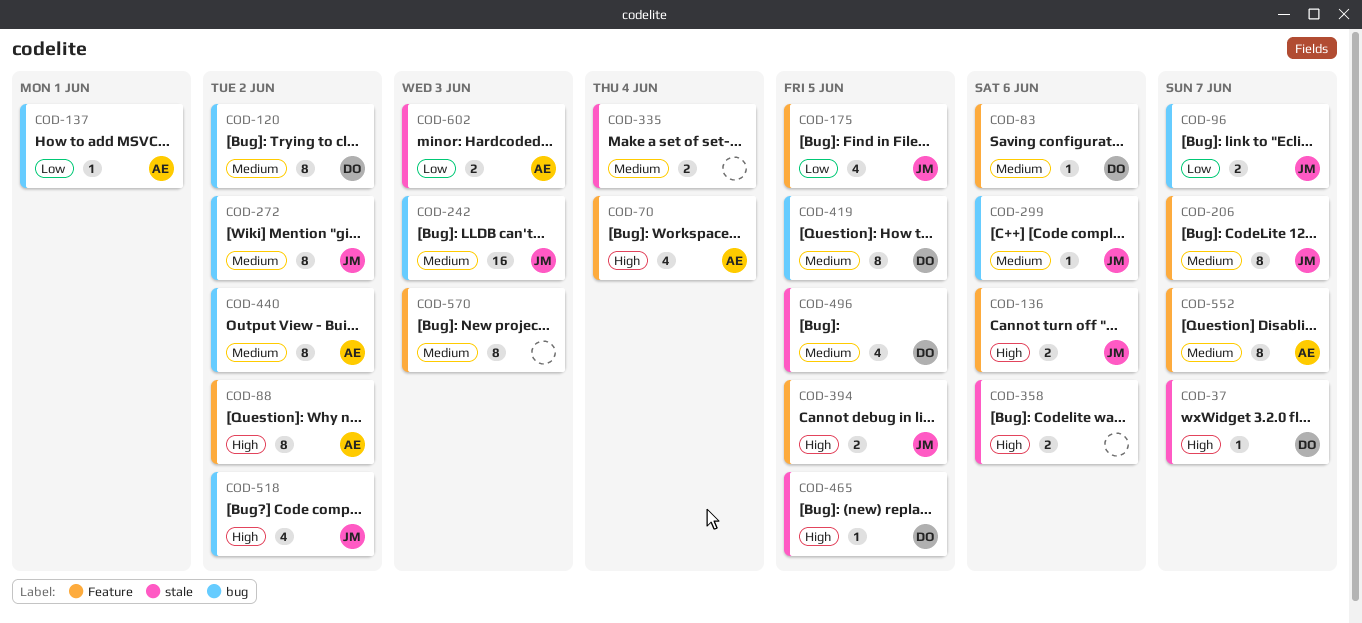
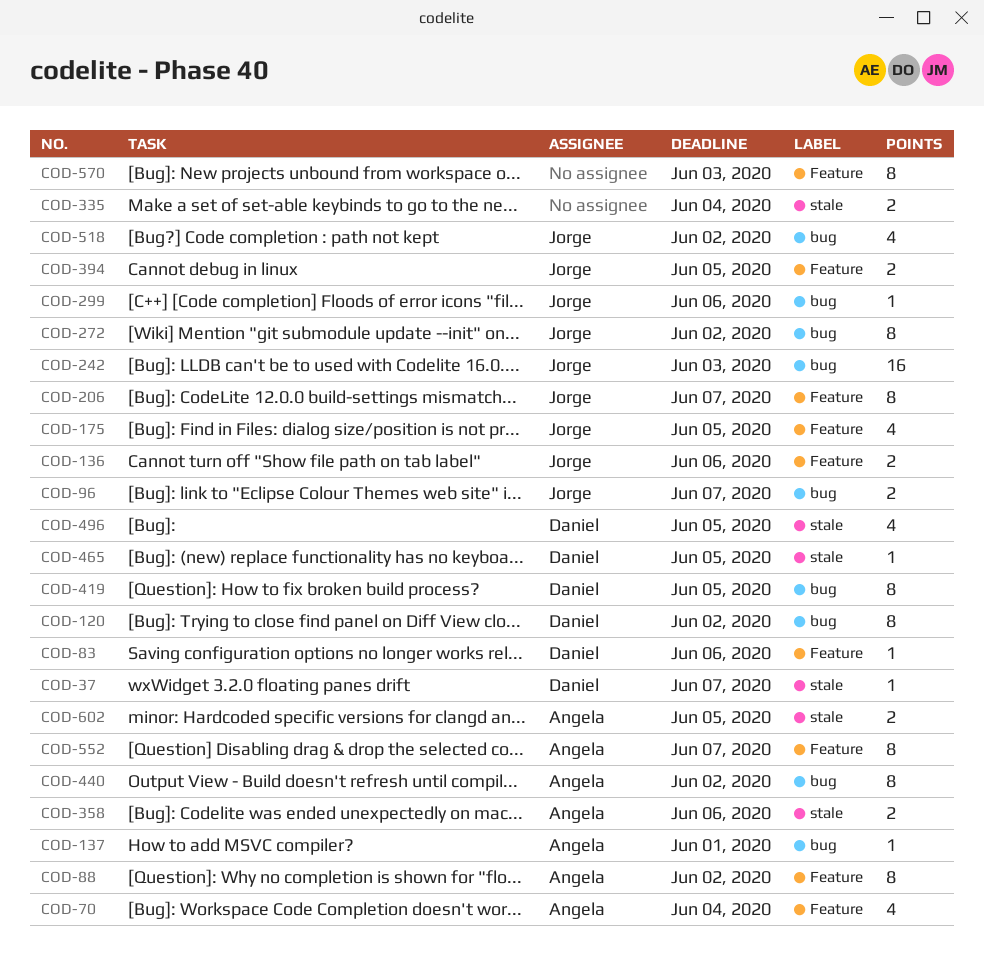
COD-358, owner: none -> Angela
COD-602, due: Jun 3 -> Jun 5

